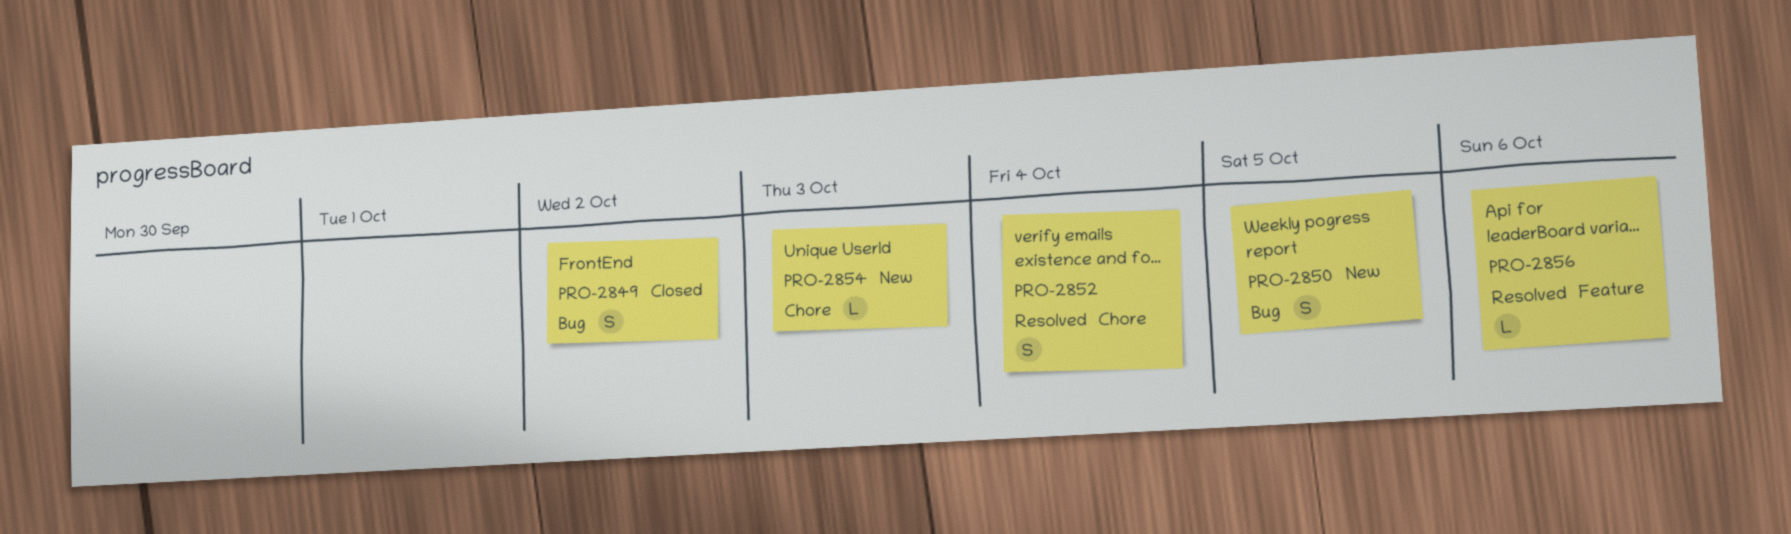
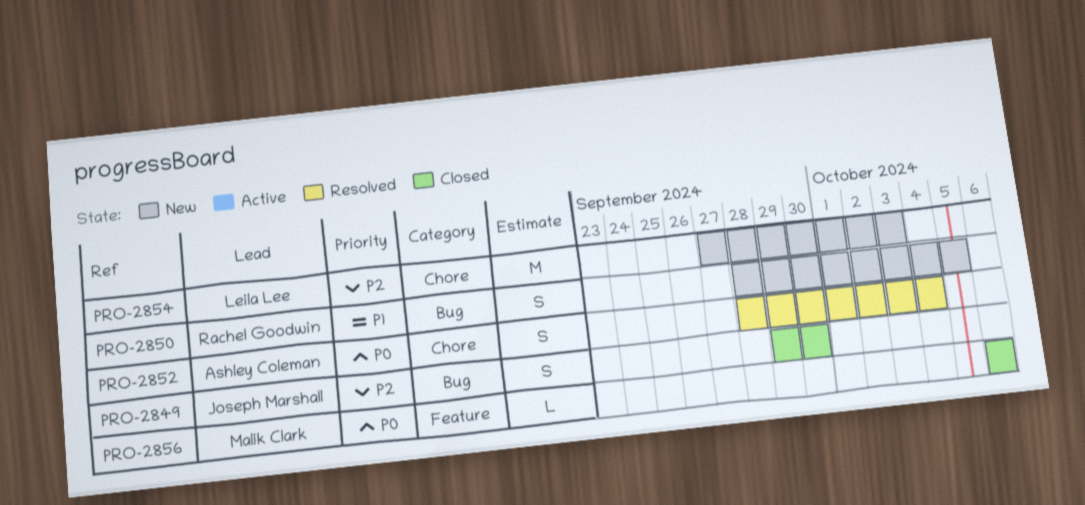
PRO-2849, due: Oct 2 -> Sep 30
PRO-2854, estimate: L -> M
PRO-2856, status: Resolved -> Closed

